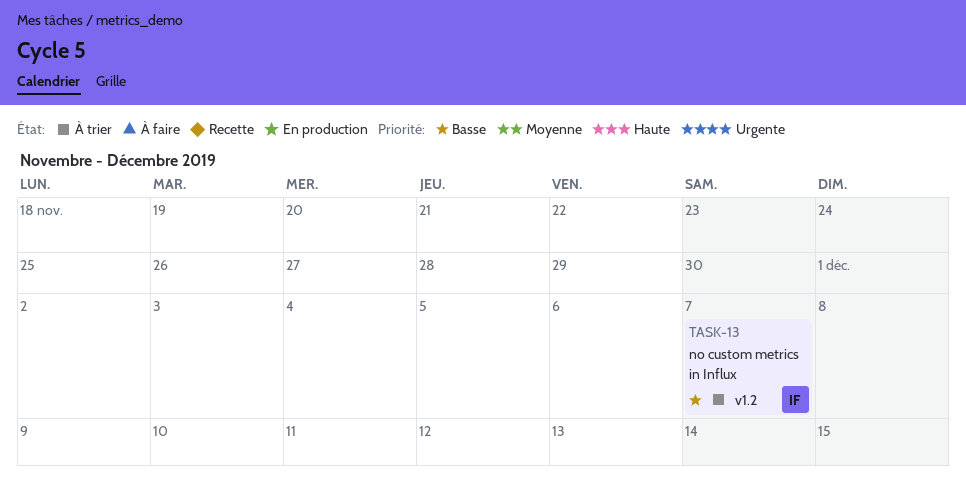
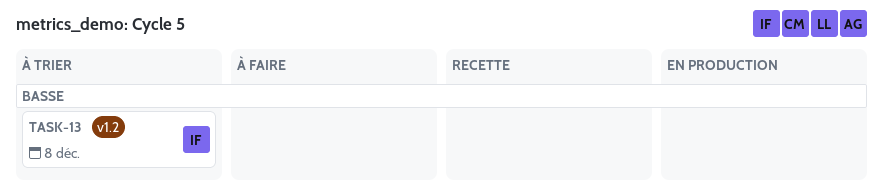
TASK-13, due: Dec 7 -> Dec 8

